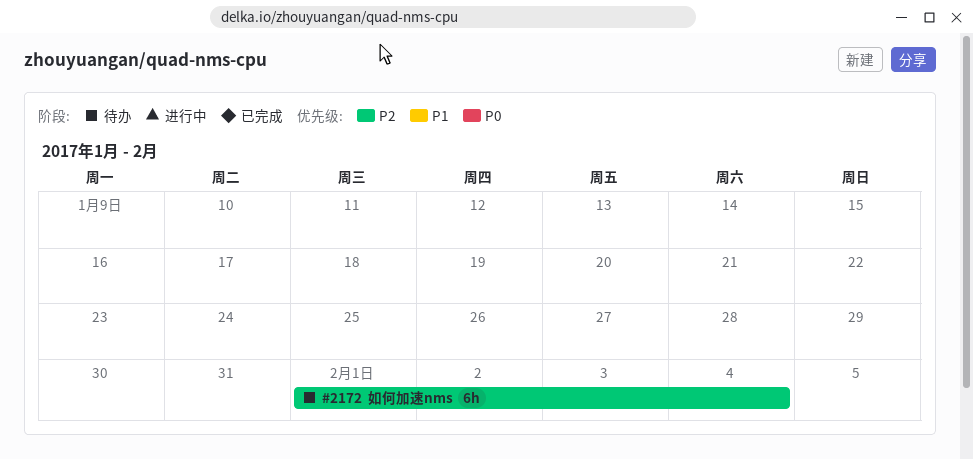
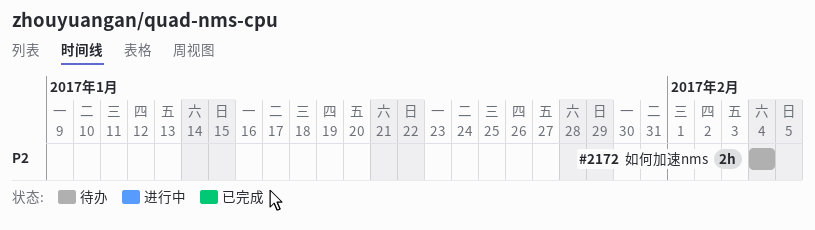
#2172, estimate: 6h -> 2h
#2172, start: Feb 1 -> Feb 4

